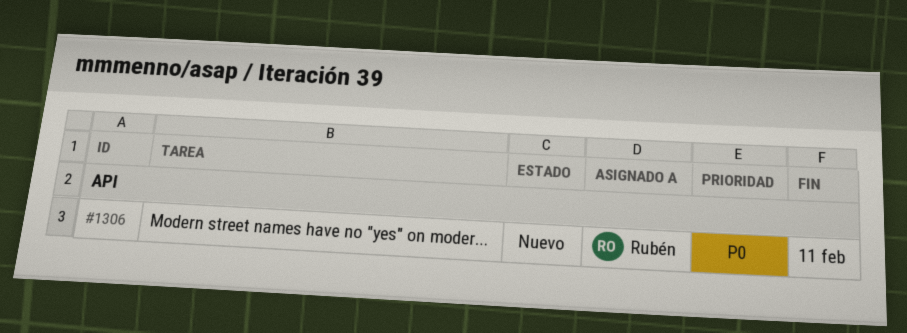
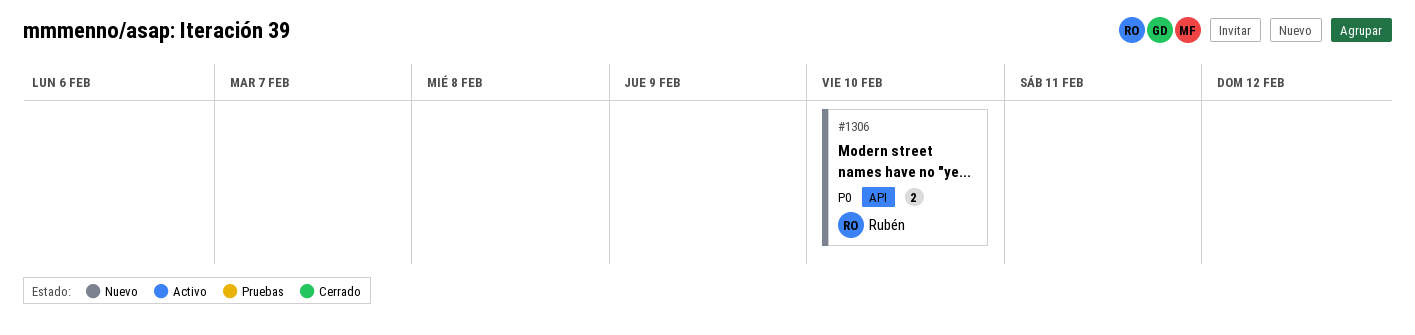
#1306, due: Feb 11 -> Feb 10

